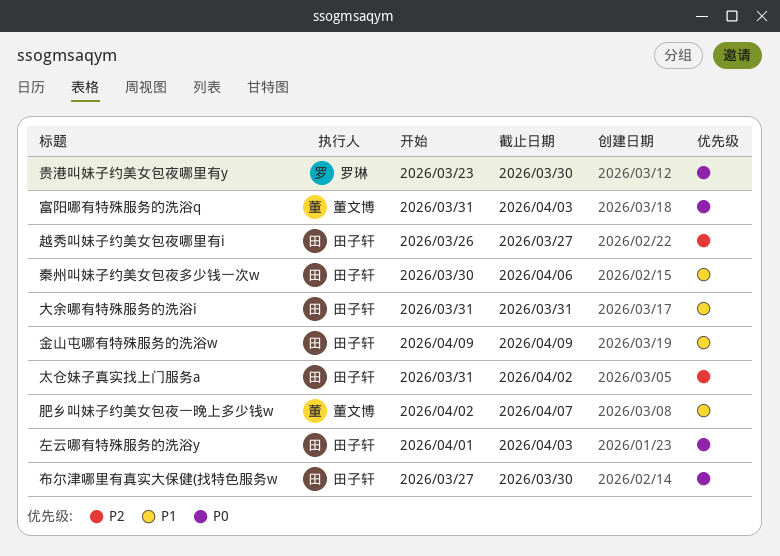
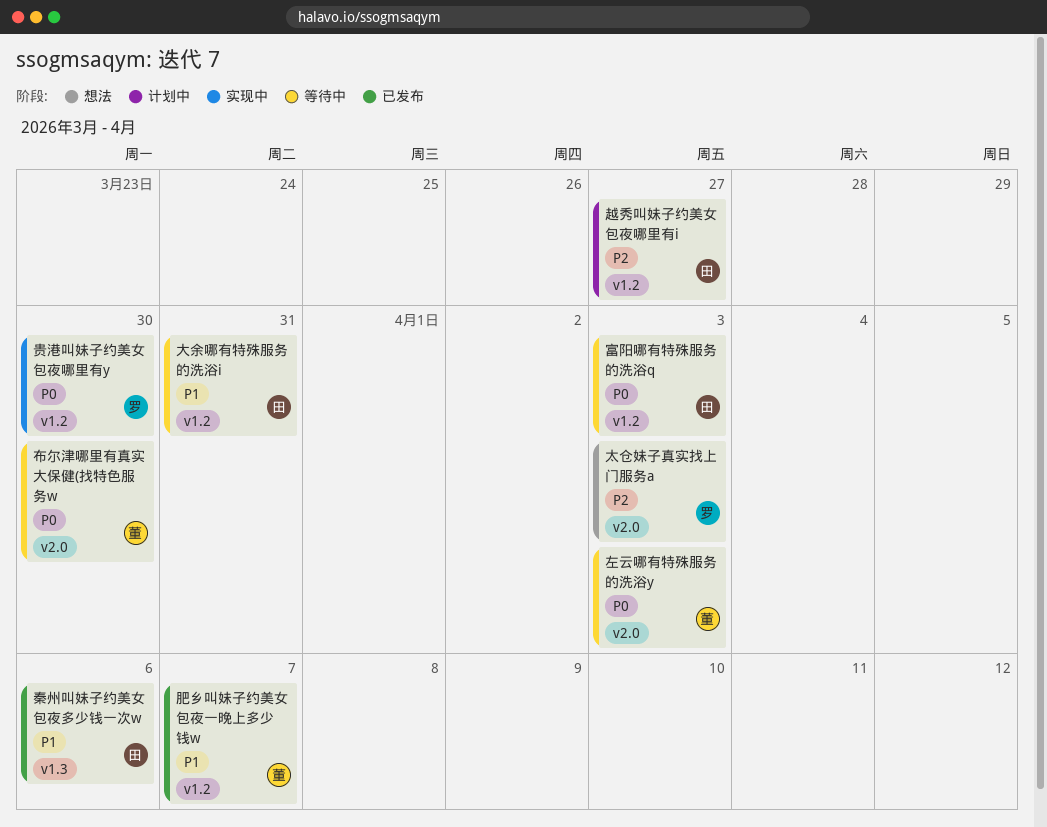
太仓妹子真实找上门服务a, owner: 田子轩 -> 罗琳
太仓妹子真实找上门服务a, due: Apr 2 -> Apr 3
富阳哪有特殊服务的洗浴q, owner: 董文博 -> 田子轩
左云哪有特殊服务的洗浴y, owner: 田子轩 -> 董文博
布尔津哪里有真实大保健(找特色服务w, owner: 田子轩 -> 董文博
金山屯哪有特殊服务的洗浴w: present -> none

